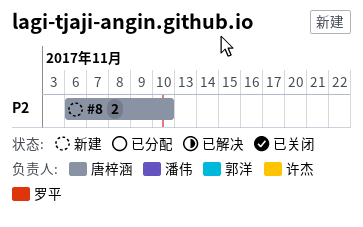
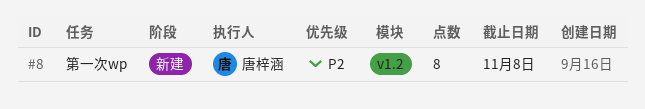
#8, estimate: 2 -> 8
#8, due: Nov 10 -> Nov 8

